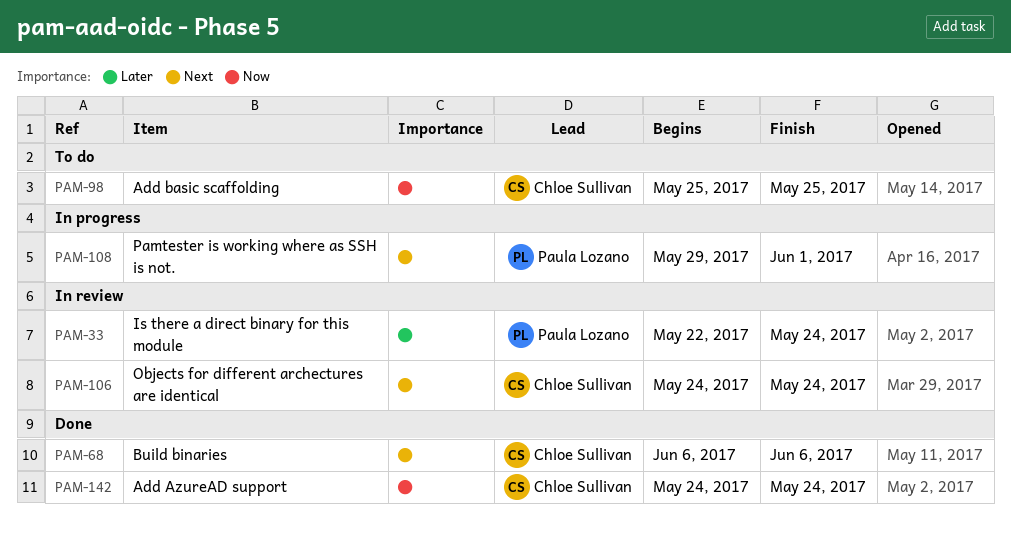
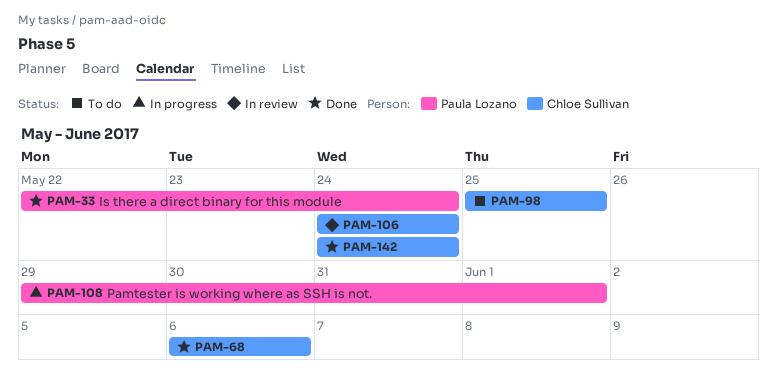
PAM-33, status: In review -> Done

